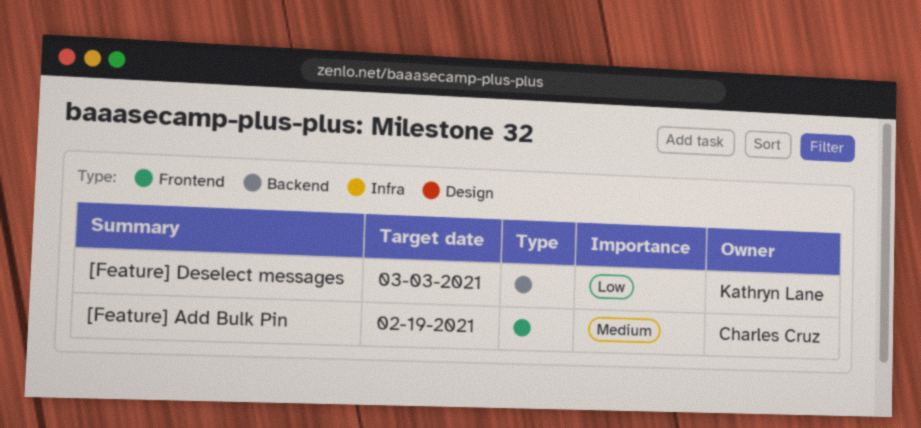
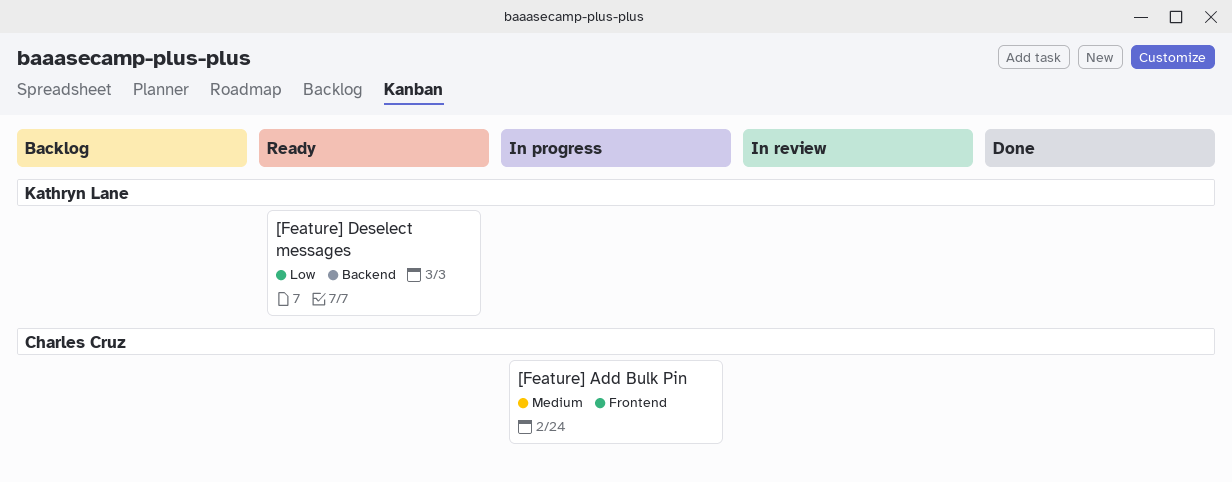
[Feature] Add Bulk Pin, due: Feb 19 -> Feb 24

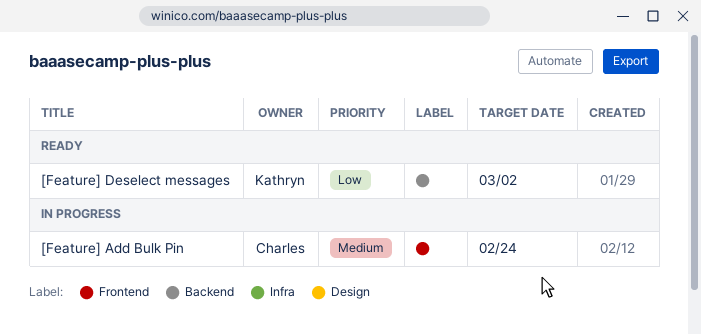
[Feature] Deselect messages, due: Mar 3 -> Mar 2

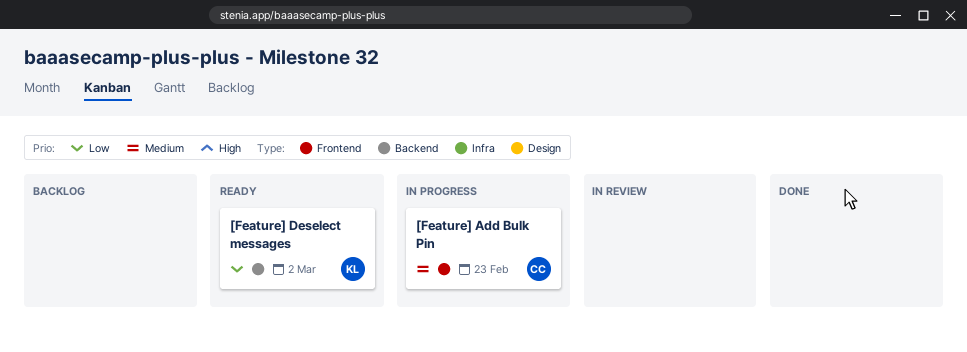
[Feature] Add Bulk Pin, due: Feb 24 -> Feb 23

